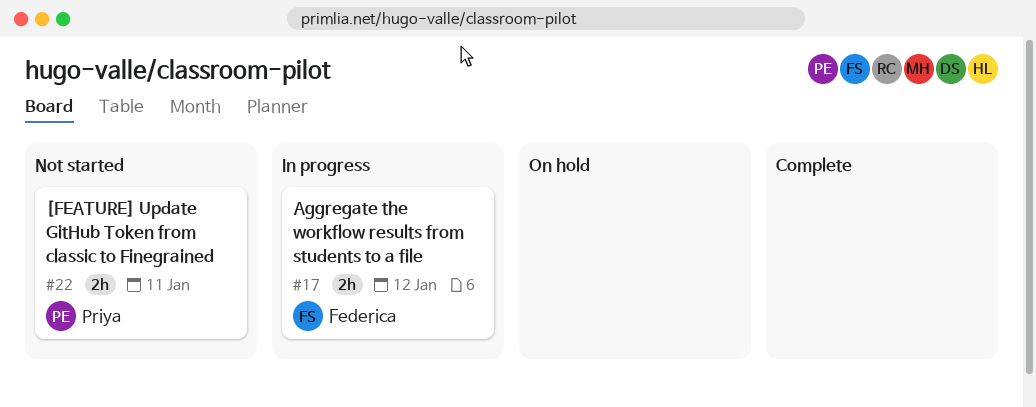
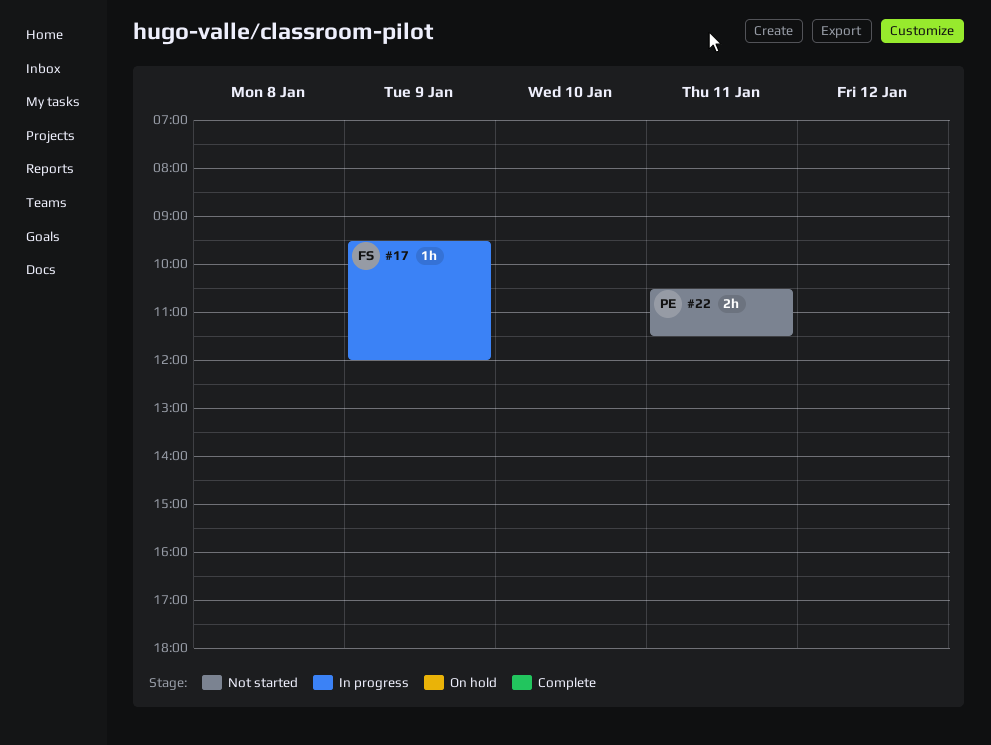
#17, estimate: 2h -> 1h
#17, day: Jan 12 -> Jan 9

